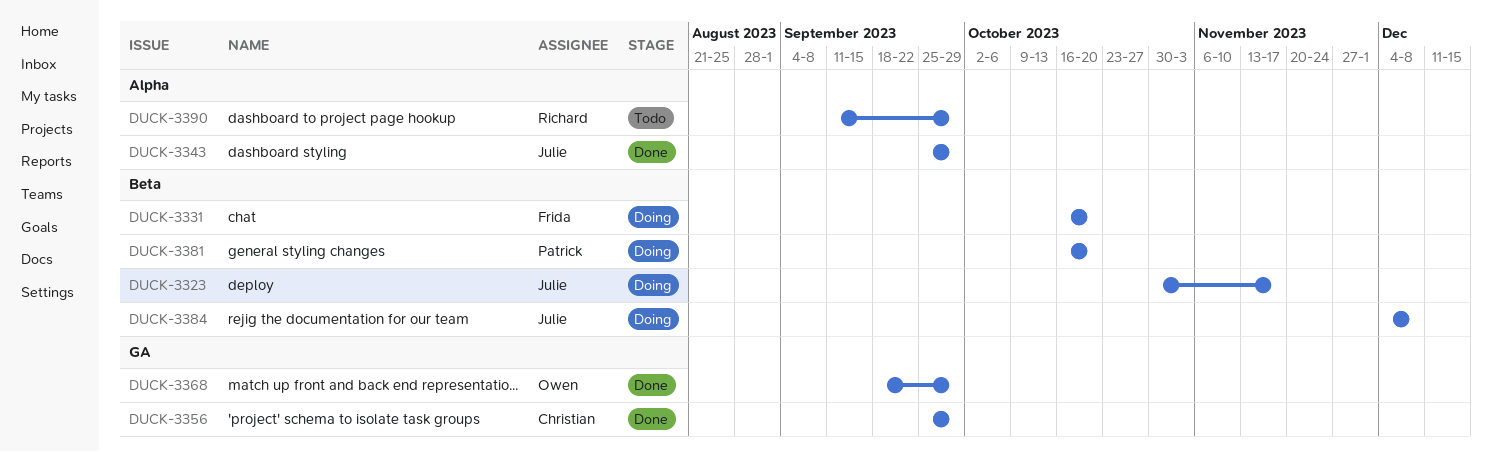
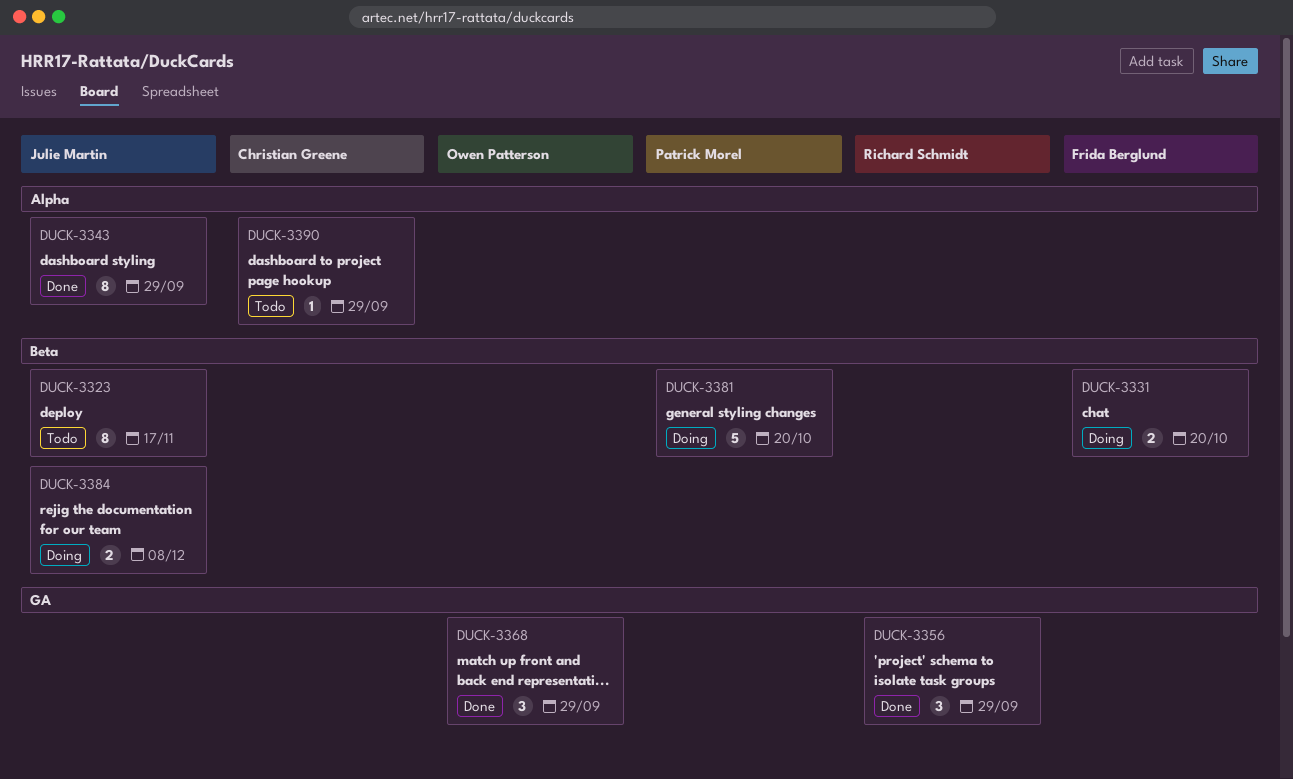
DUCK-3323, status: Doing -> Todo
DUCK-3356, owner: Christian Greene -> Richard Schmidt
DUCK-3390, owner: Richard Schmidt -> Christian Greene

